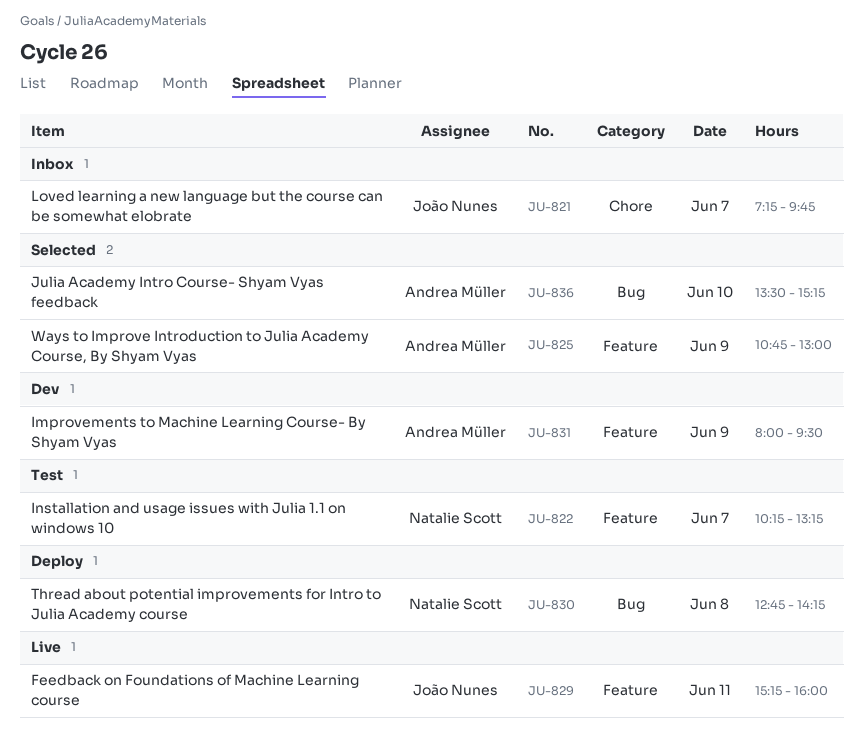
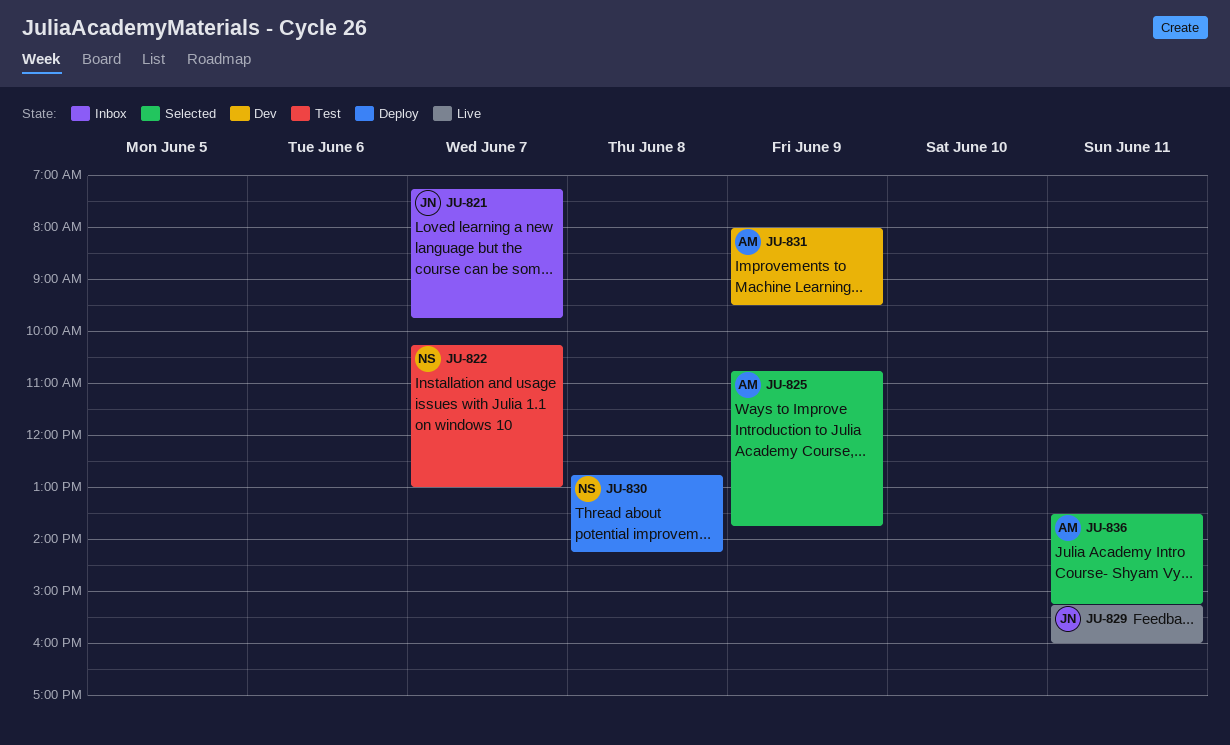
JU-822, ends: 13:15 -> 13:00
JU-825, ends: 13:00 -> 13:45
JU-836, day: Jun 10 -> Jun 11

